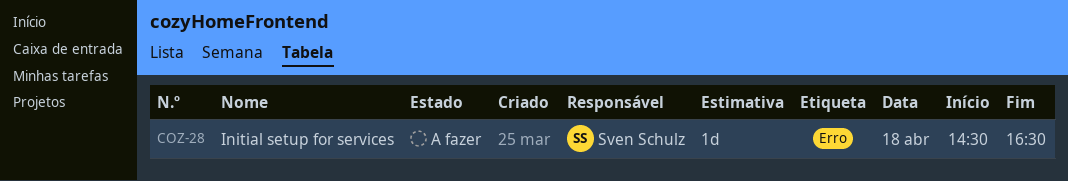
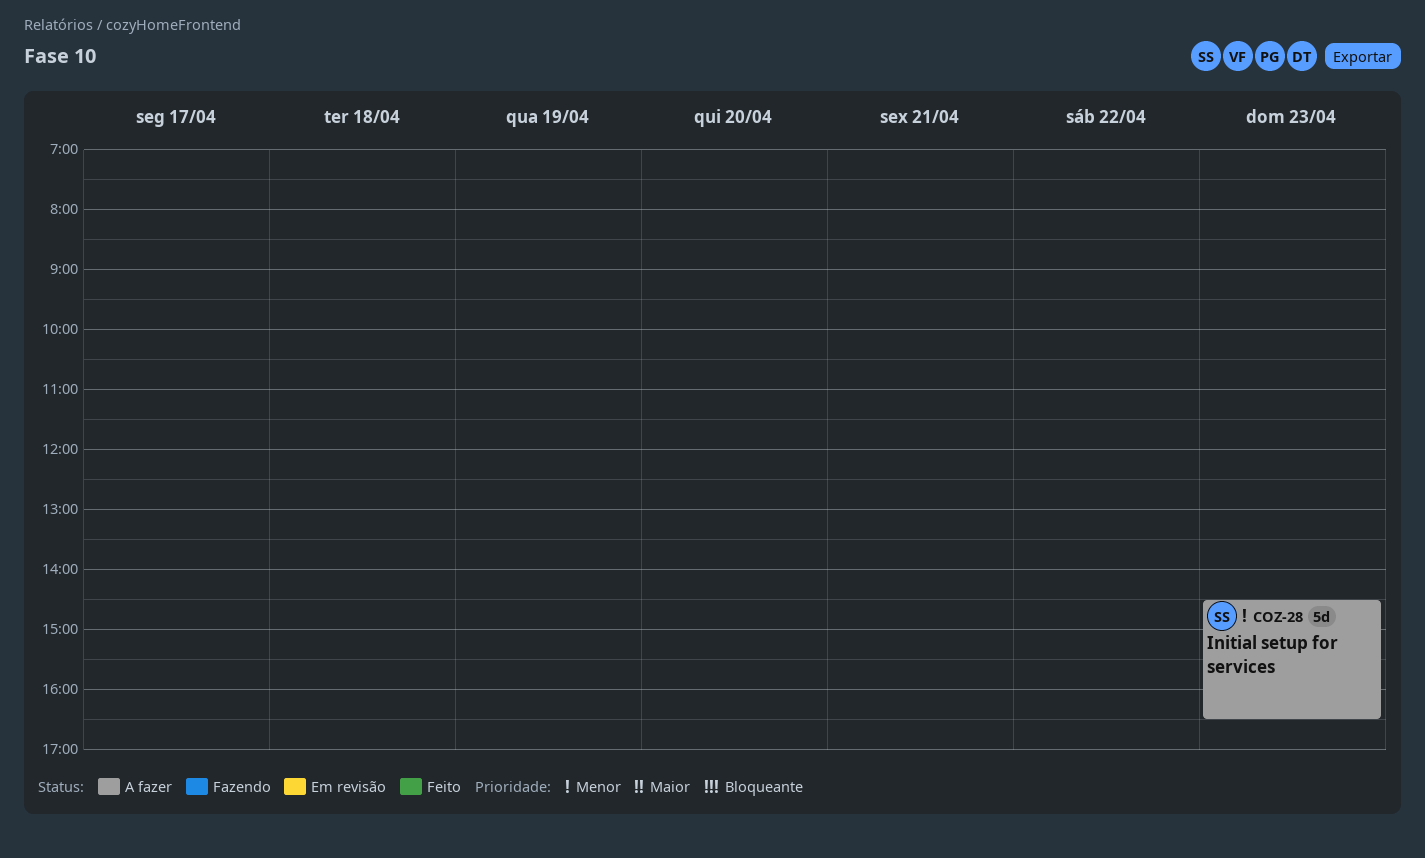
COZ-28, estimate: 1d -> 5d
COZ-28, day: Apr 18 -> Apr 23

